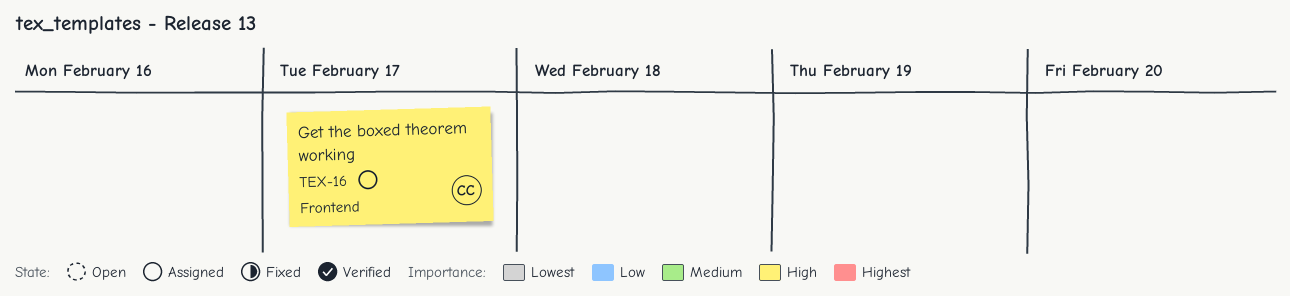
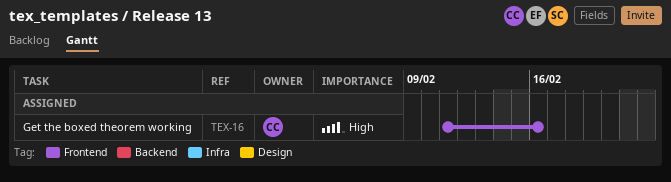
TEX-16, due: Feb 17 -> Feb 16

